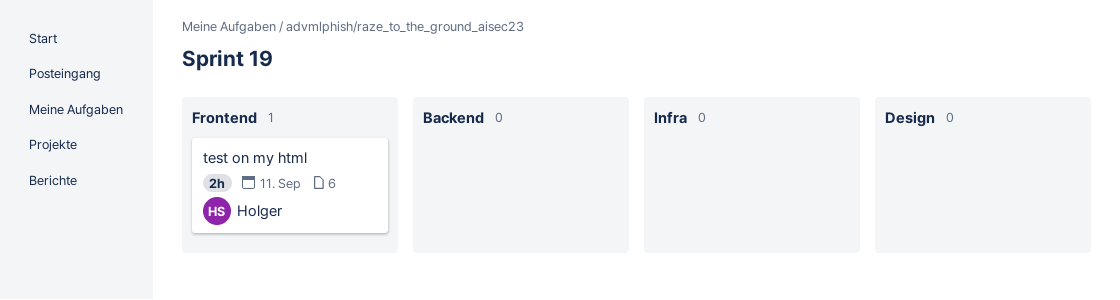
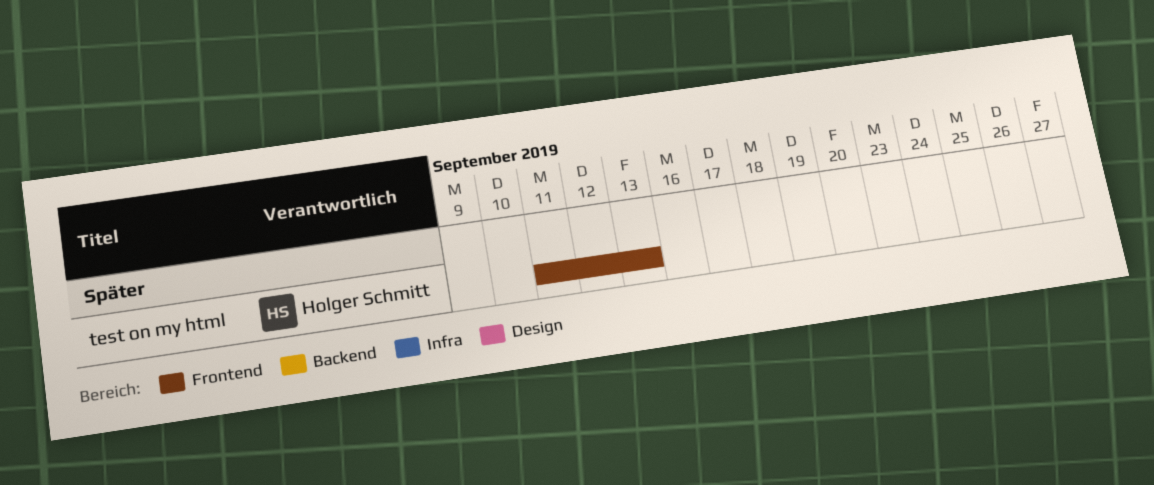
test on my html, due: Sep 11 -> Sep 13

